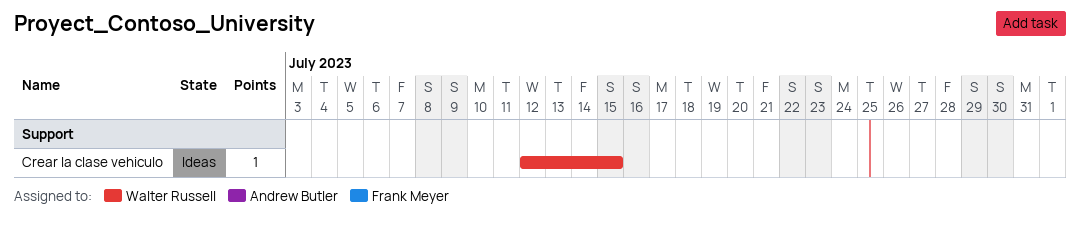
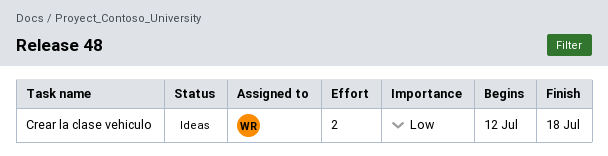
Crear la clase vehiculo, estimate: 1 -> 2
Crear la clase vehiculo, due: Jul 15 -> Jul 18

